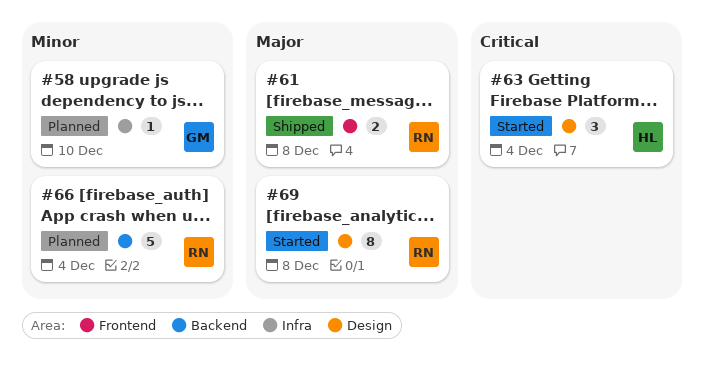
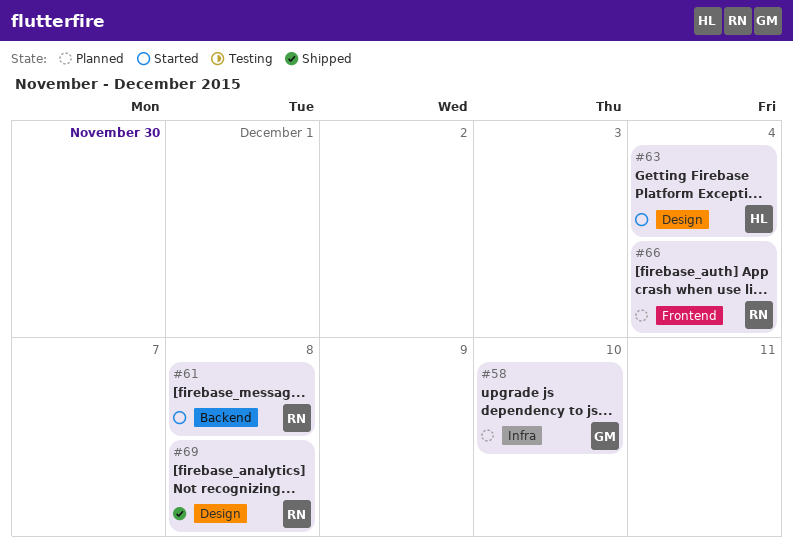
#61, status: Shipped -> Started
#61, label: Frontend -> Backend
#66, label: Backend -> Frontend
#69, status: Started -> Shipped

